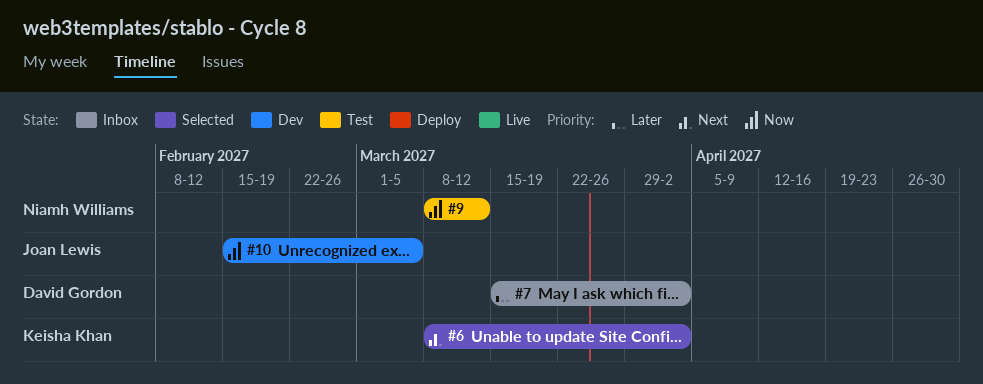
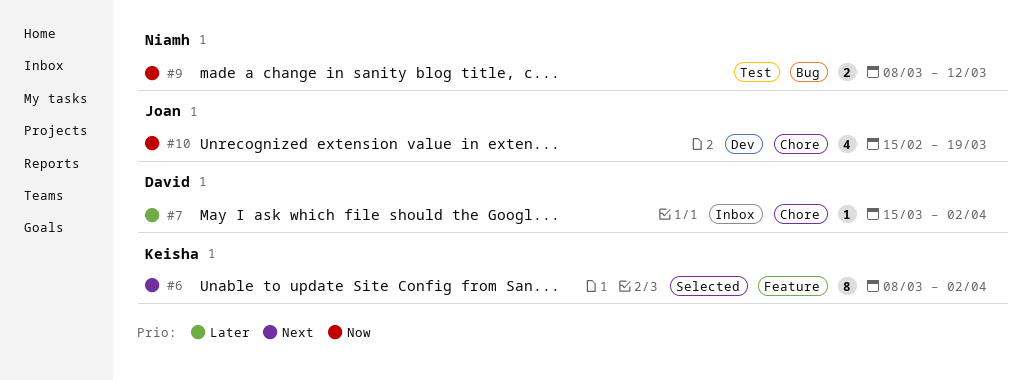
#10, due: Mar 5 -> Mar 19

